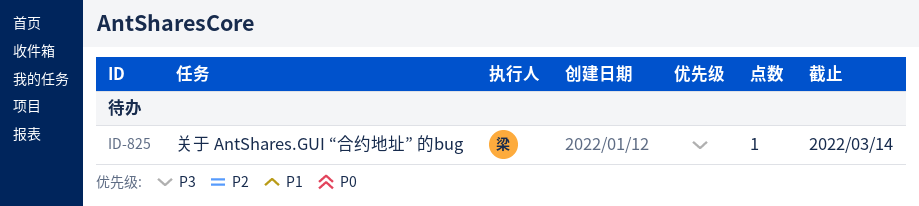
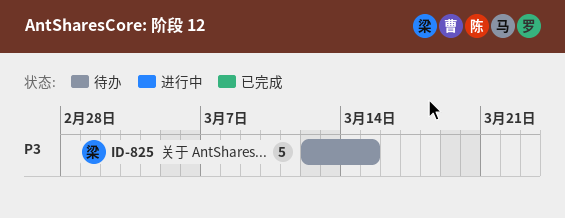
ID-825, estimate: 1 -> 5
ID-825, due: Mar 14 -> Mar 15

